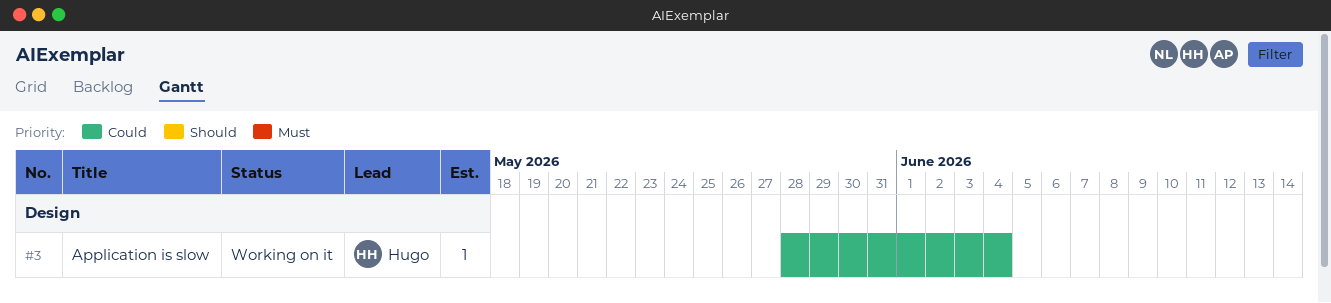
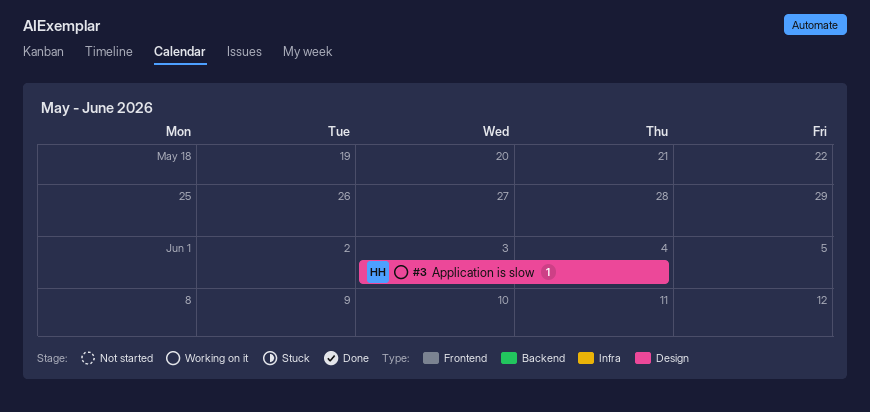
#3, start: May 28 -> Jun 3

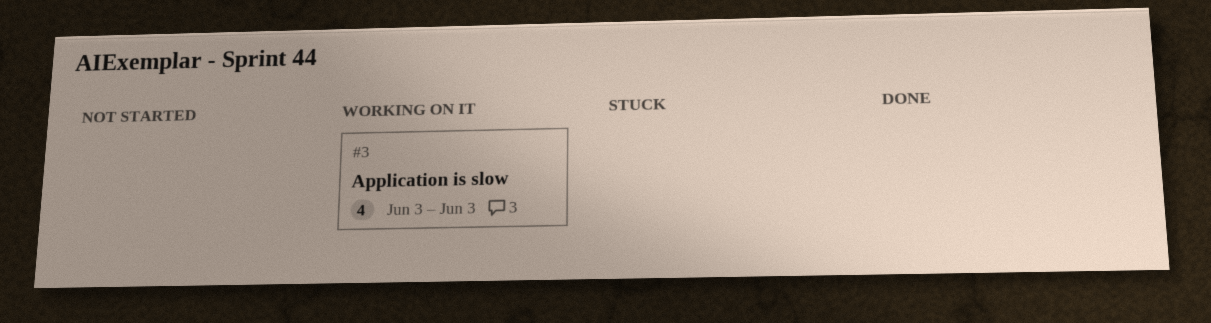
#3, estimate: 1 -> 4
#3, due: Jun 4 -> Jun 3

